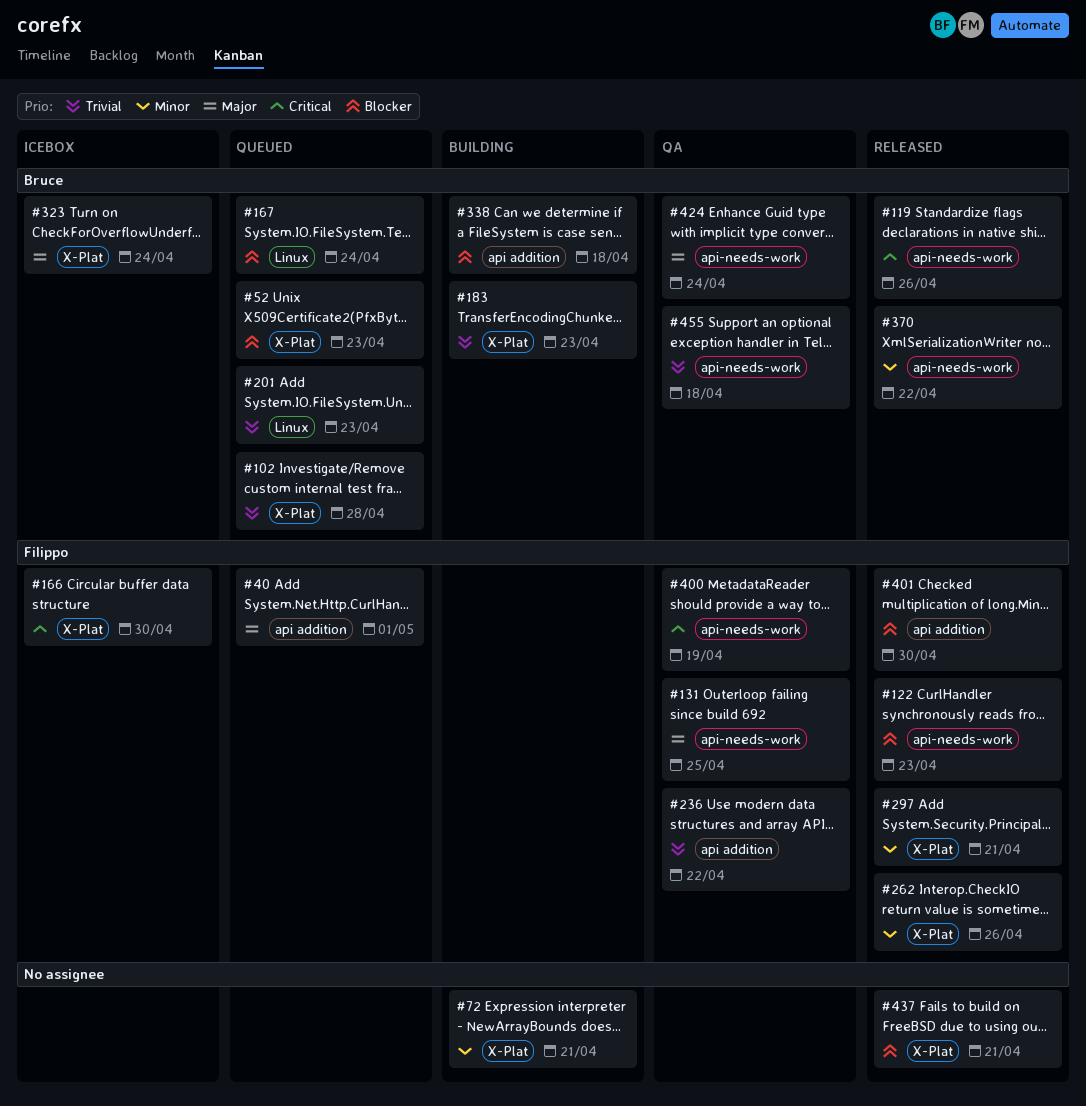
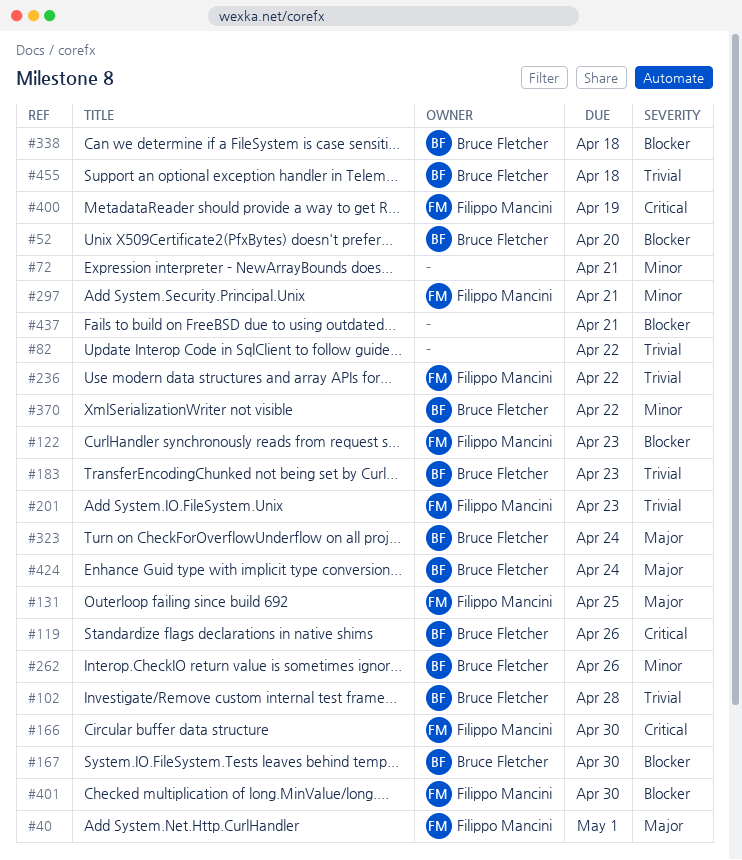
#52, due: Apr 23 -> Apr 20
#82: none -> present
#167, due: Apr 24 -> Apr 30
#201, owner: Bruce Fletcher -> Filippo Mancini
#262, owner: Filippo Mancini -> Bruce Fletcher

